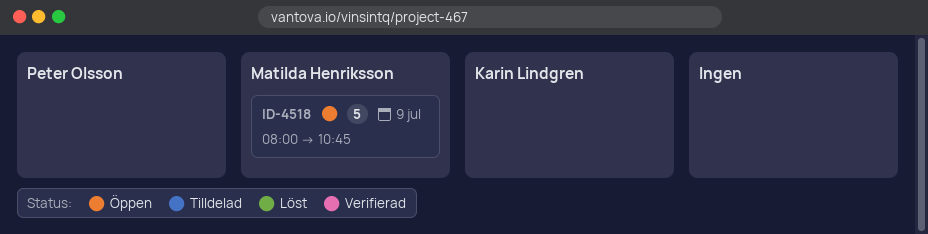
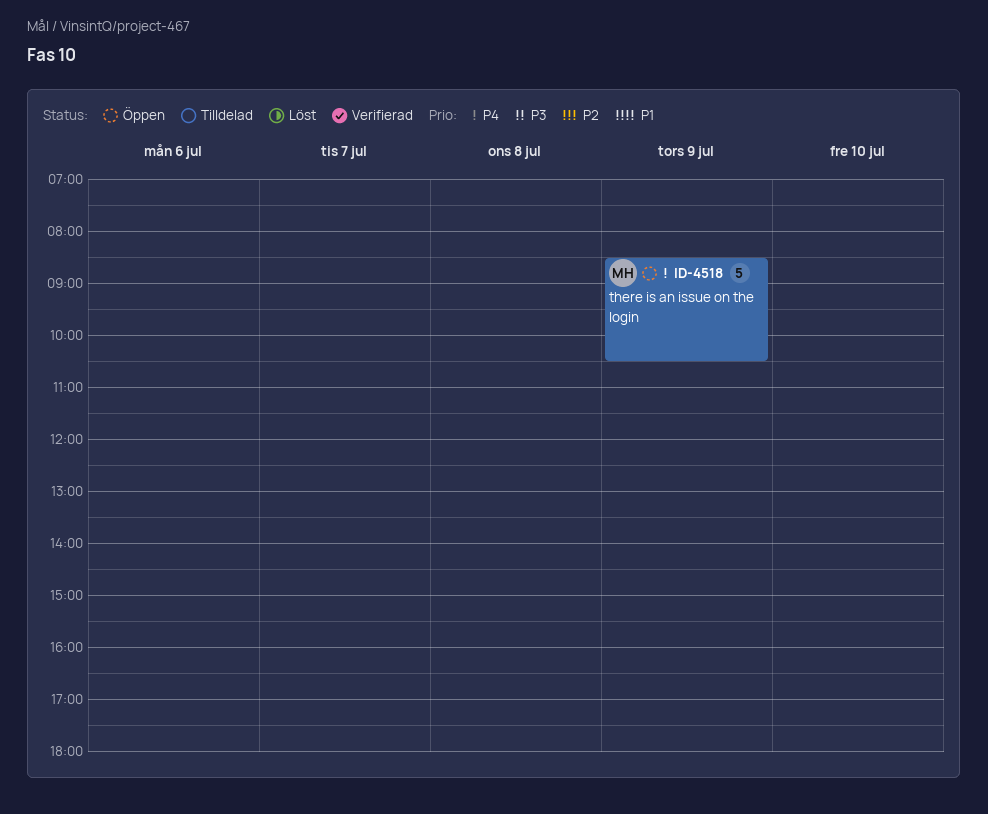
ID-4518, begins: 08:00 -> 08:30
ID-4518, ends: 10:45 -> 10:30

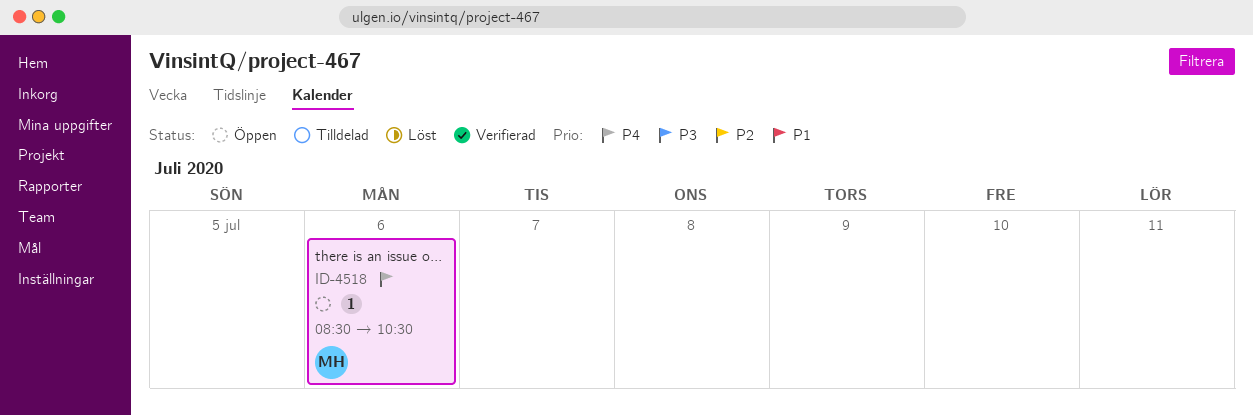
ID-4518, estimate: 5 -> 1
ID-4518, day: Jul 9 -> Jul 6

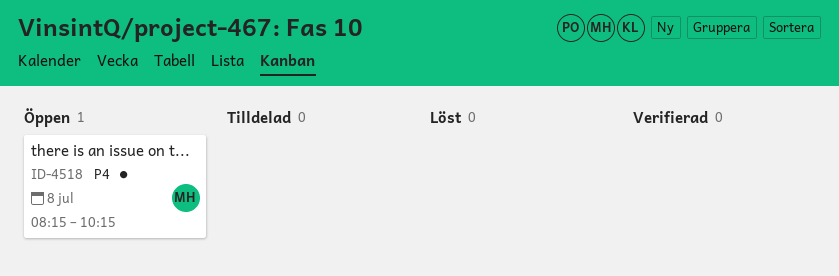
ID-4518, day: Jul 6 -> Jul 8
ID-4518, begins: 08:30 -> 08:15
ID-4518, ends: 10:30 -> 10:15

